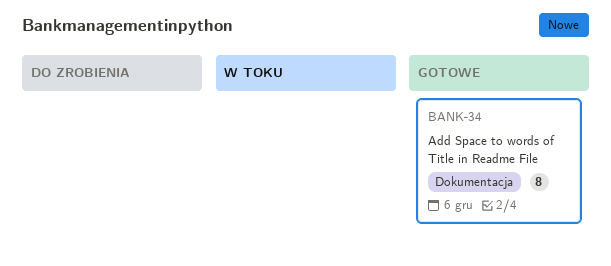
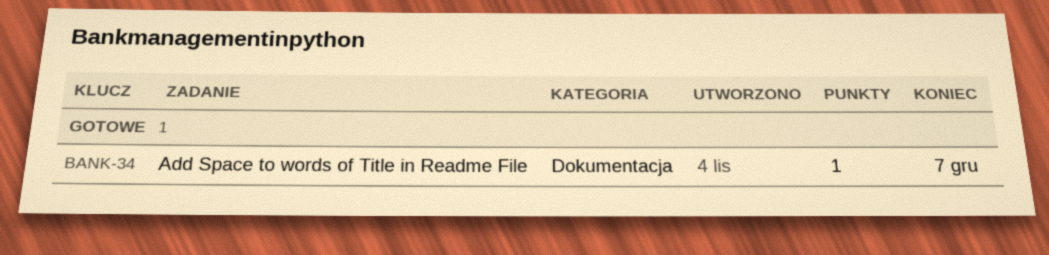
BANK-34, estimate: 8 -> 1
BANK-34, due: Dec 6 -> Dec 7

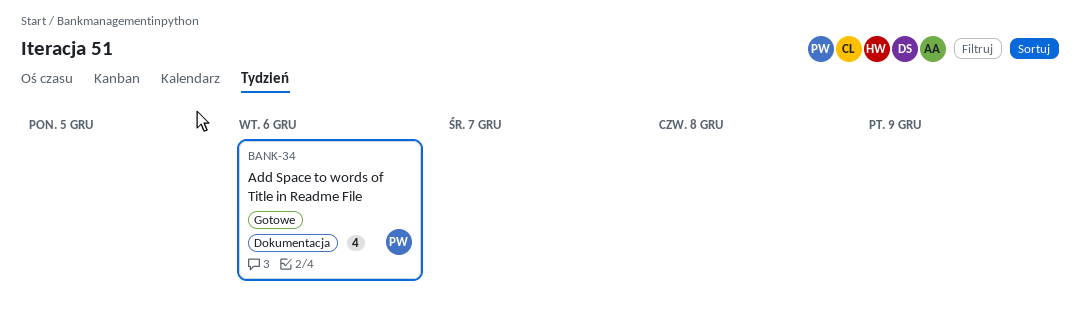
BANK-34, estimate: 1 -> 4
BANK-34, due: Dec 7 -> Dec 6

